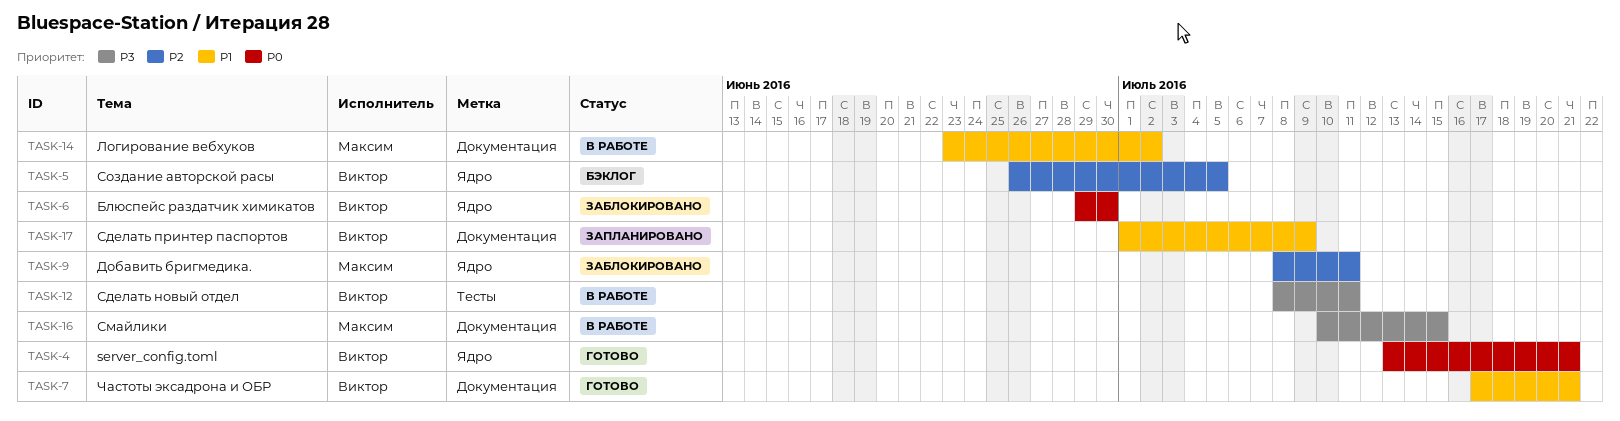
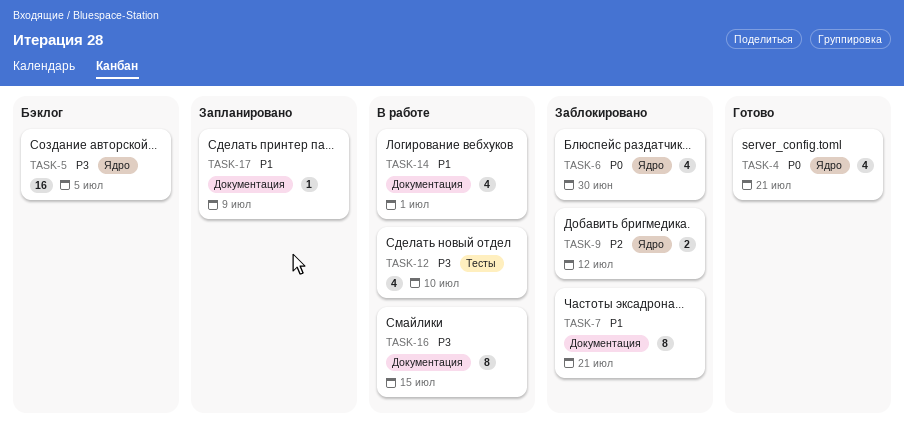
TASK-5, priority: P2 -> P3
TASK-7, status: Готово -> Заблокировано
TASK-9, due: Jul 11 -> Jul 12
TASK-12, due: Jul 11 -> Jul 10
TASK-14, due: Jul 2 -> Jul 1

